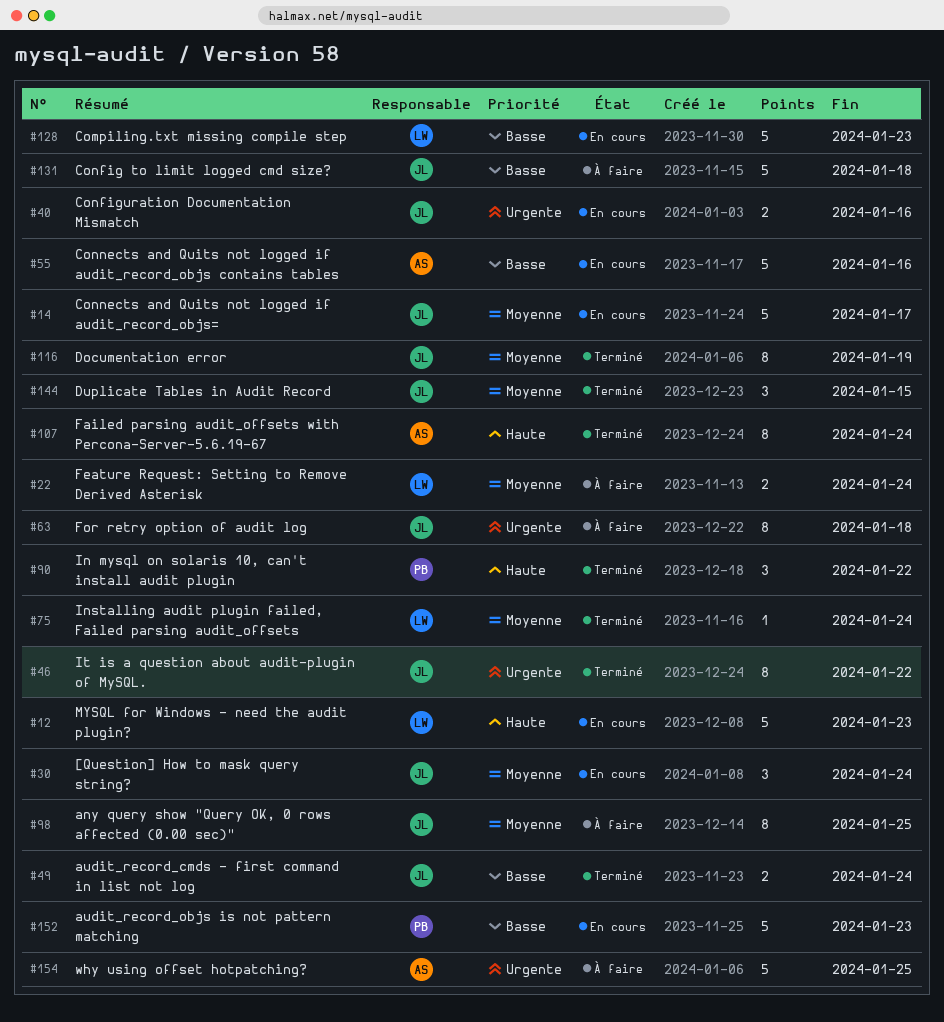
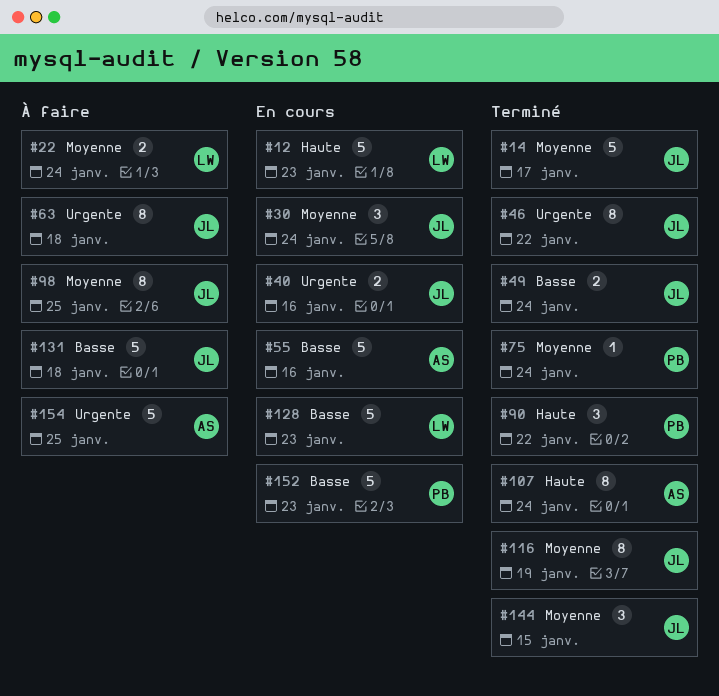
#14, status: En cours -> Terminé
#75, owner: LW -> PB

